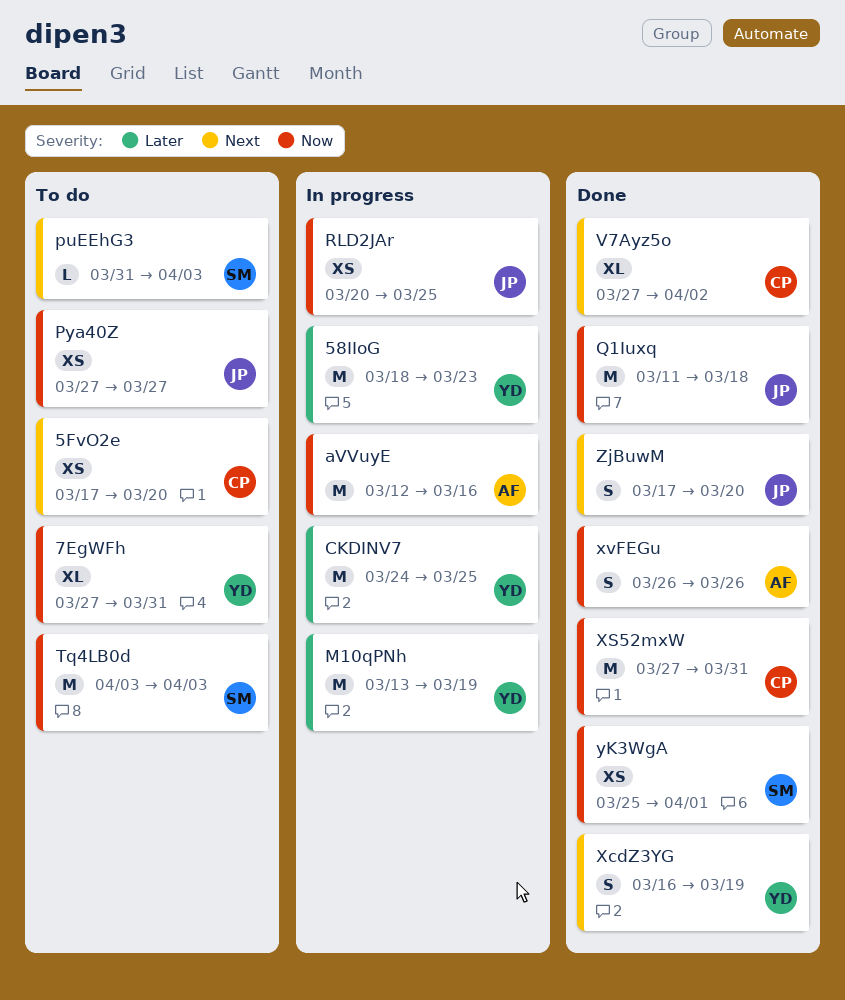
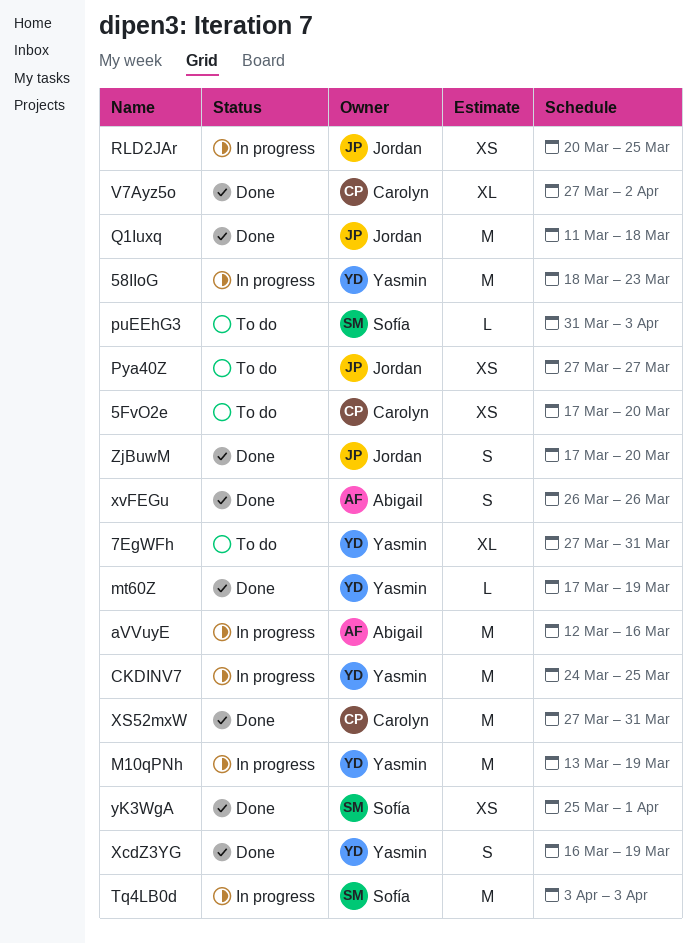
mt60Z: none -> present
Tq4LB0d, status: To do -> In progress

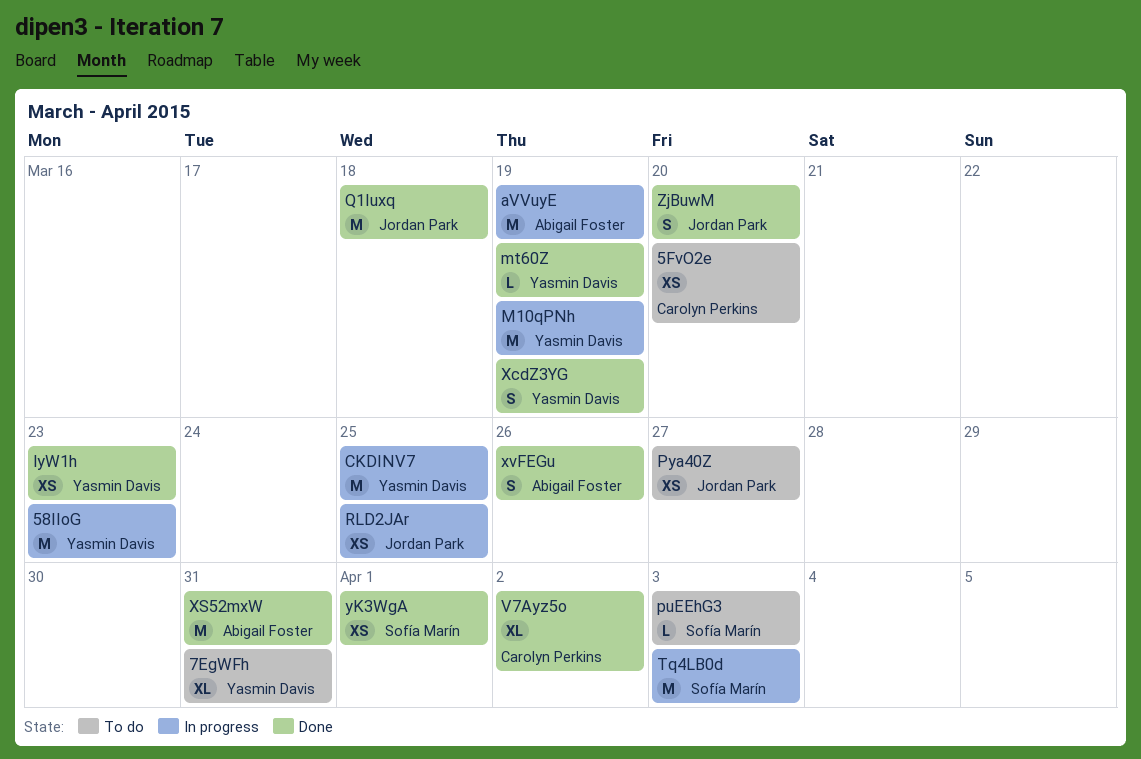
aVVuyE, due: Mar 16 -> Mar 19
lyW1h: none -> present
XS52mxW, owner: Carolyn Perkins -> Abigail Foster

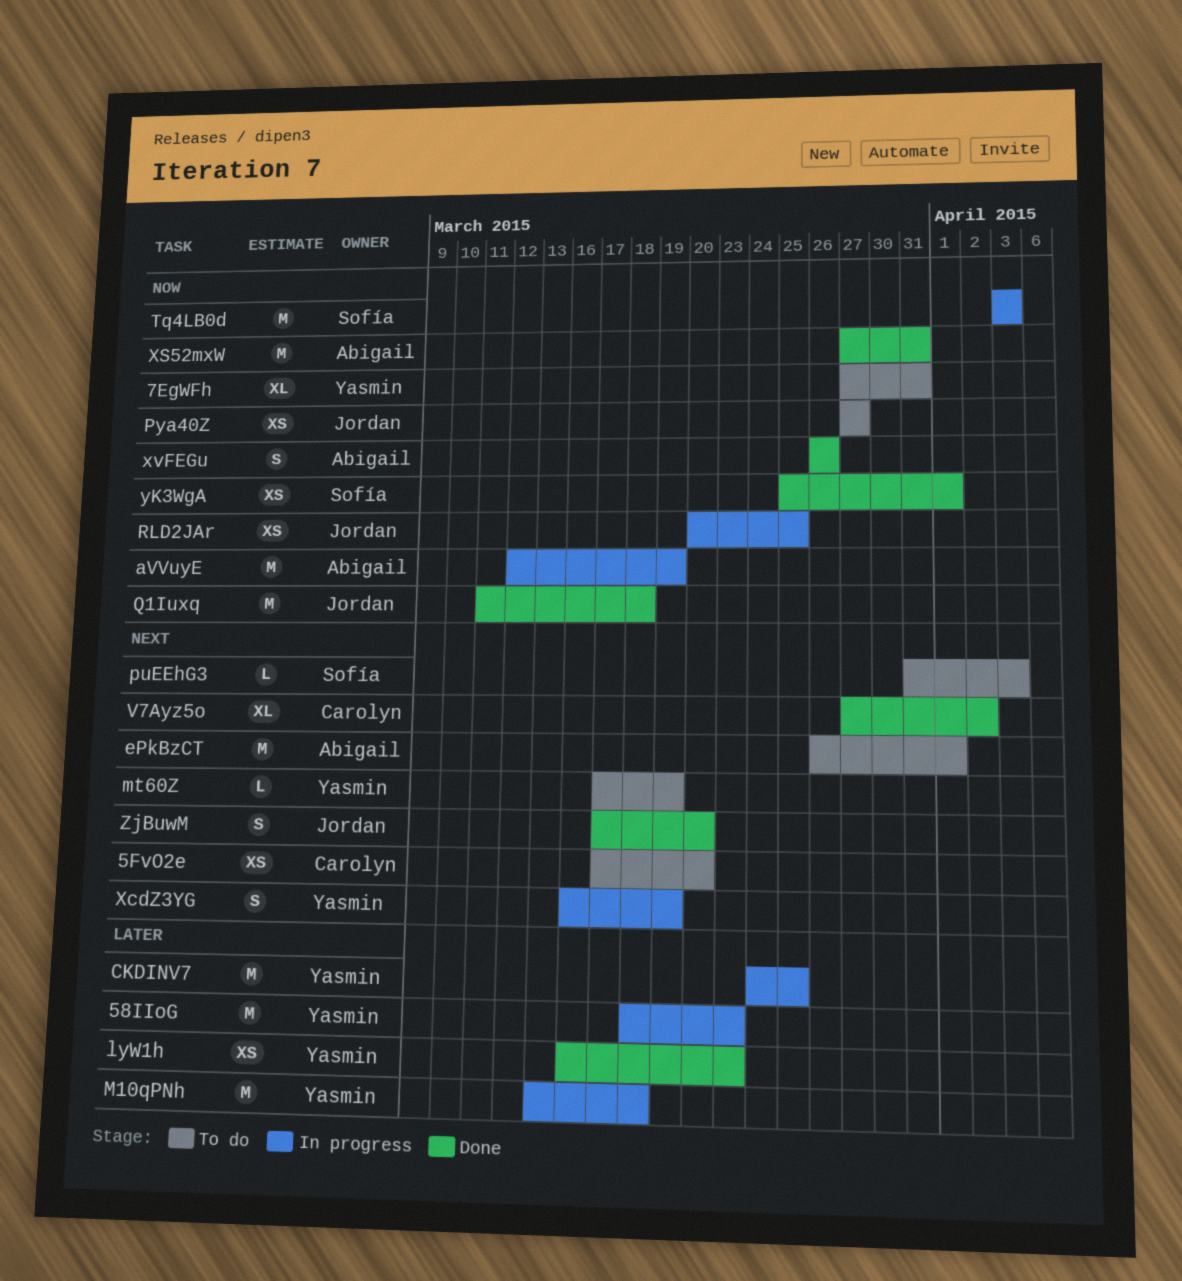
ePkBzCT: none -> present
M10qPNh, due: Mar 19 -> Mar 18
mt60Z, status: Done -> To do
XcdZ3YG, status: Done -> In progress

